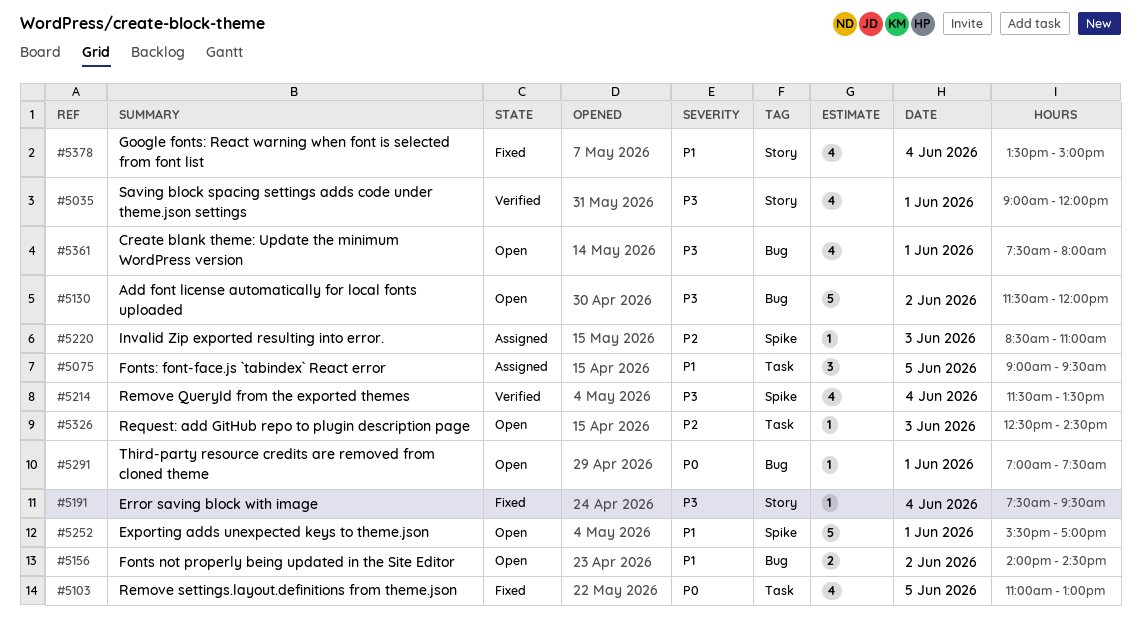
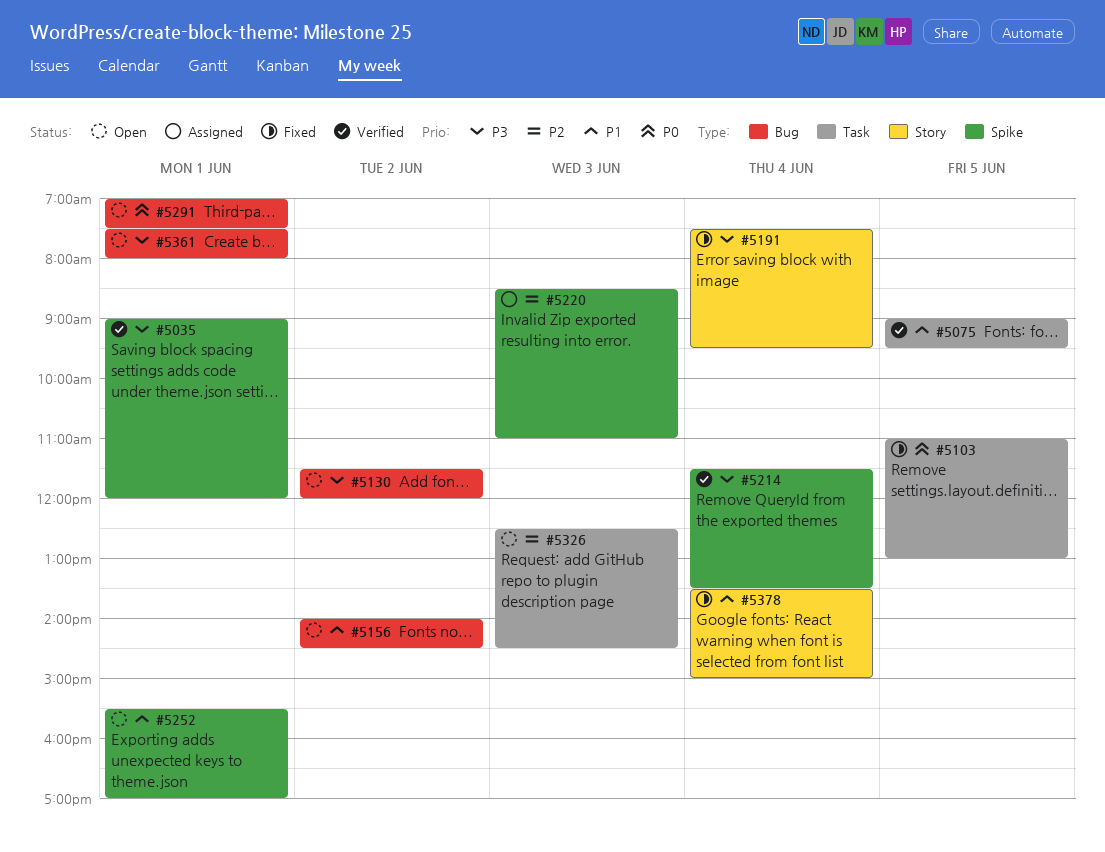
#5035, label: Story -> Spike
#5075, status: Assigned -> Verified

